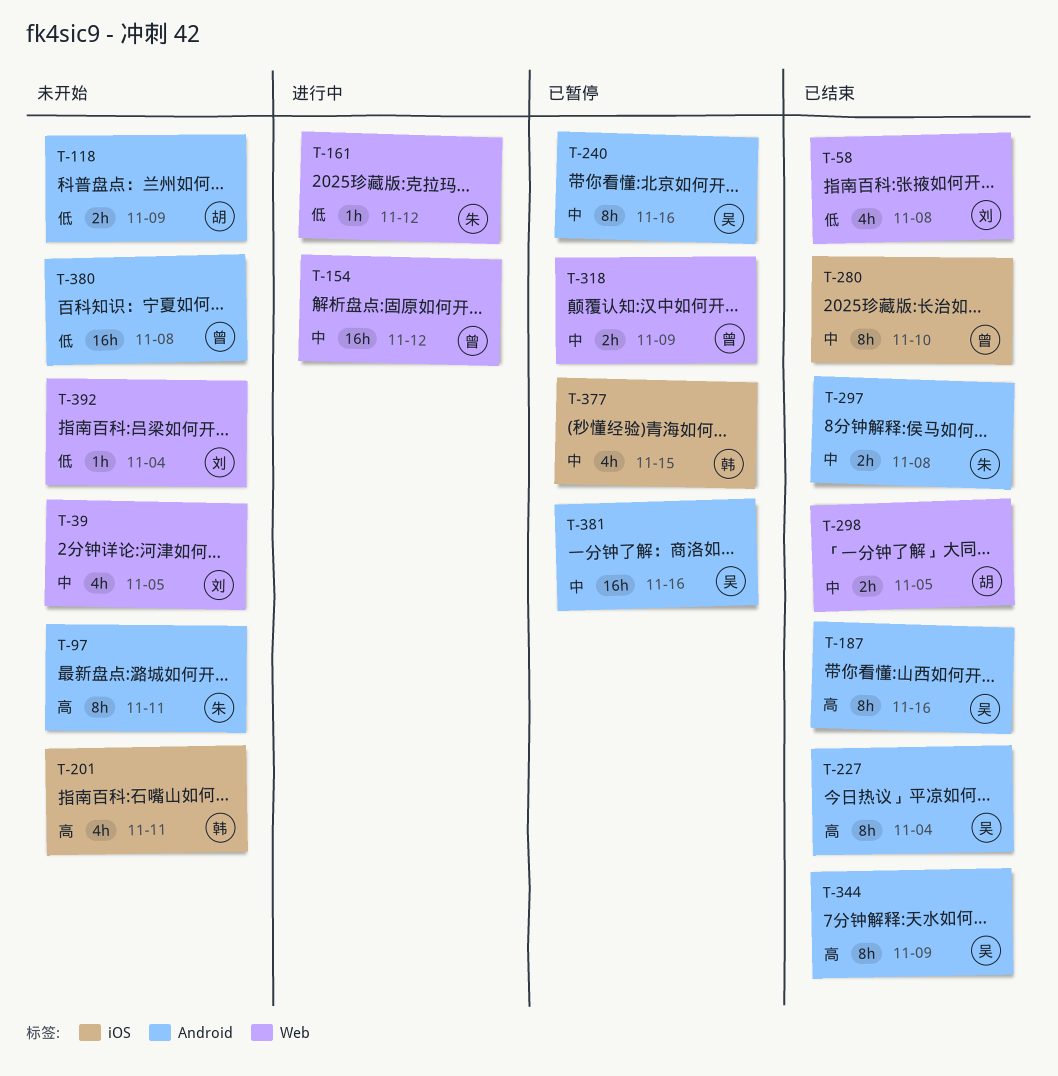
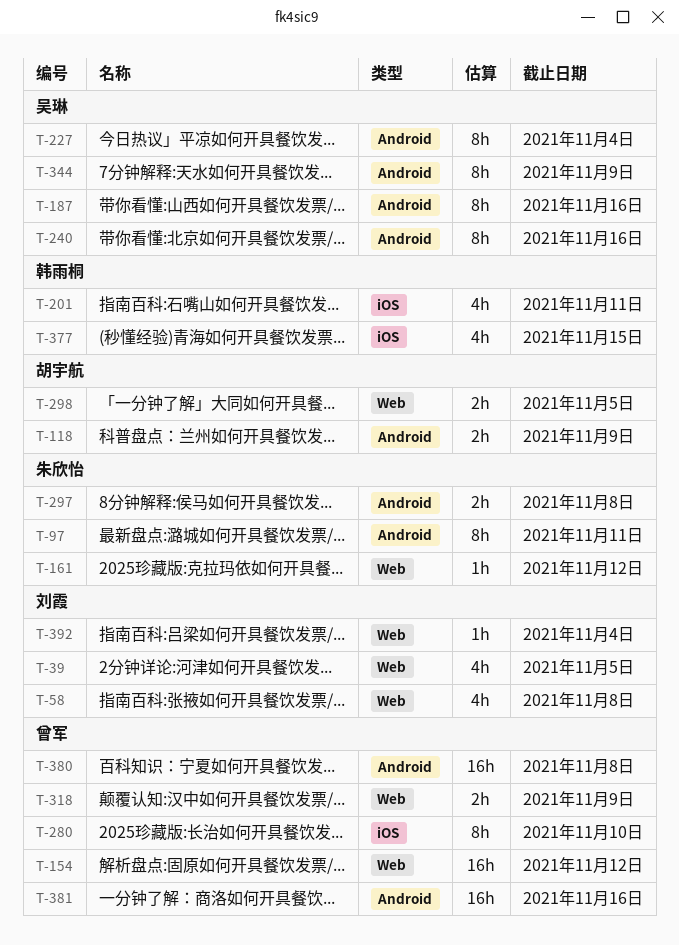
T-381, owner: 吴琳 -> 曾军

